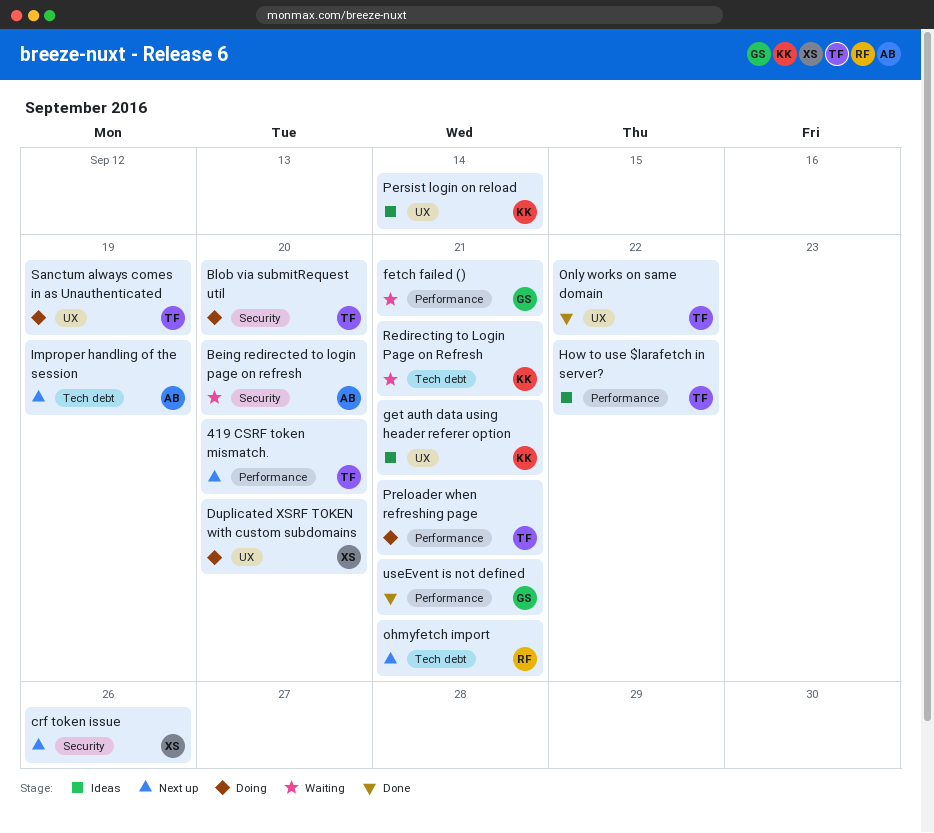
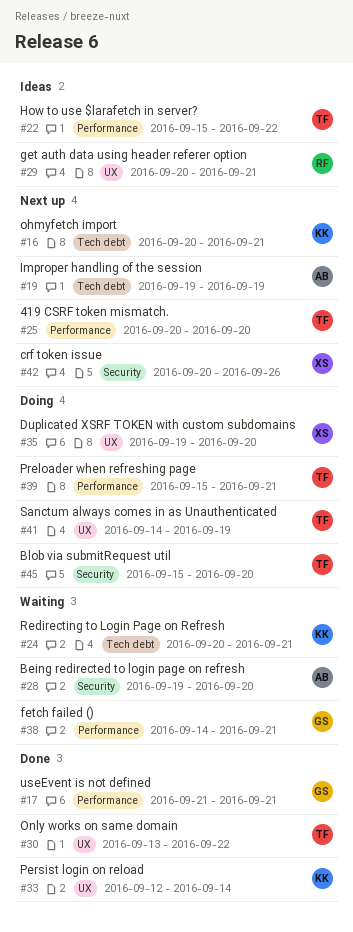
get auth data using header referer option, owner: KK -> RF
ohmyfetch import, owner: RF -> KK
Persist login on reload, status: Ideas -> Done

